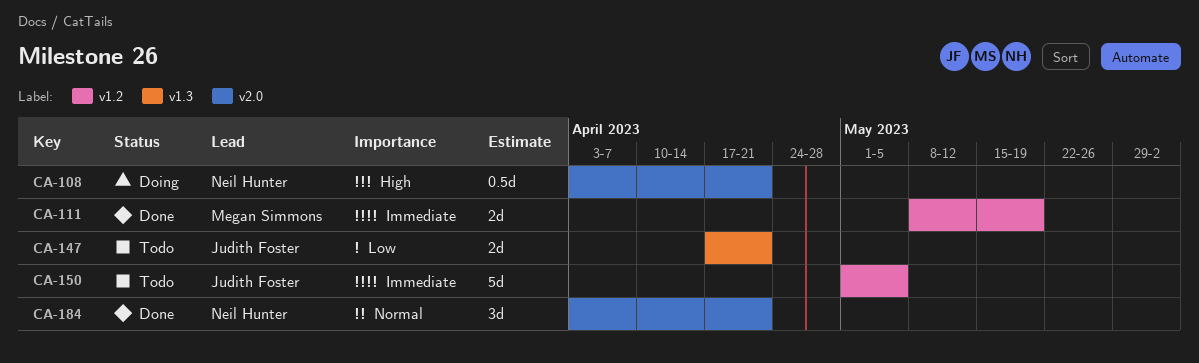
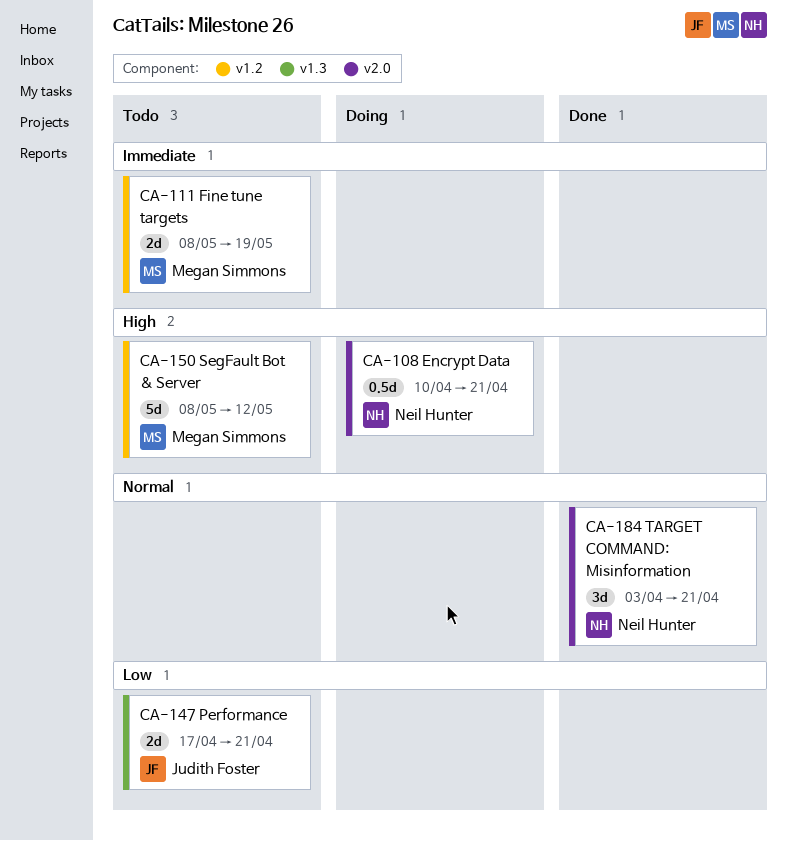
CA-108, start: Apr 3 -> Apr 10
CA-111, status: Done -> Todo
CA-150, owner: Judith Foster -> Megan Simmons
CA-150, priority: Immediate -> High
CA-150, start: May 1 -> May 8
CA-150, due: May 5 -> May 12

